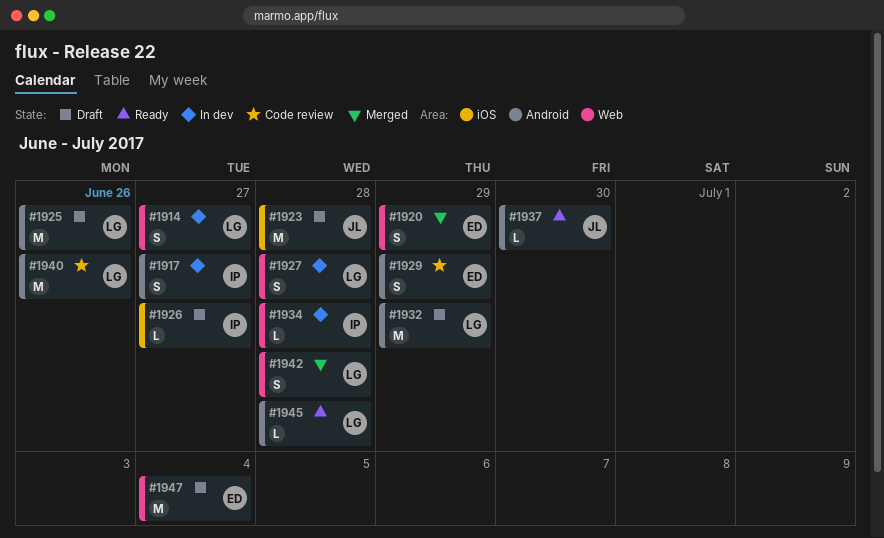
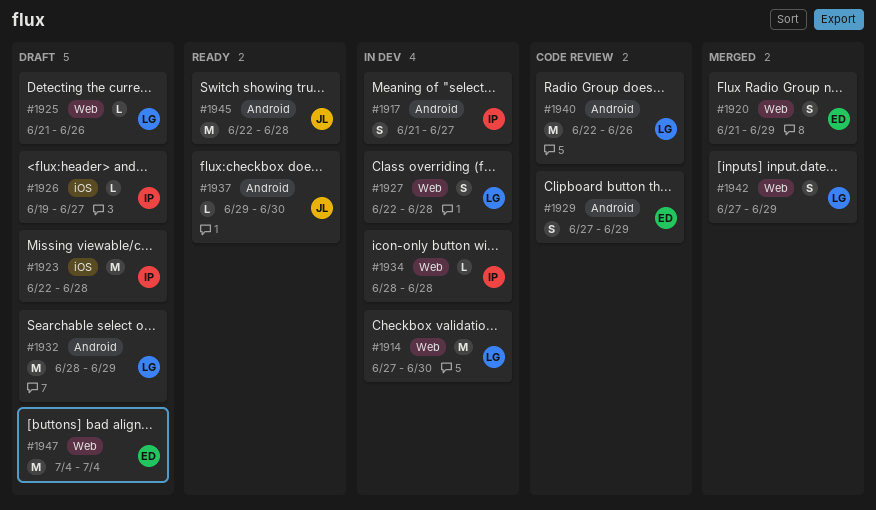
#1914, estimate: S -> M
#1914, due: Jun 27 -> Jun 30
#1923, owner: JL -> IP
#1925, label: Android -> Web
#1925, estimate: M -> L
#1942, due: Jun 28 -> Jun 29
#1945, owner: LG -> JL
#1945, estimate: L -> M

